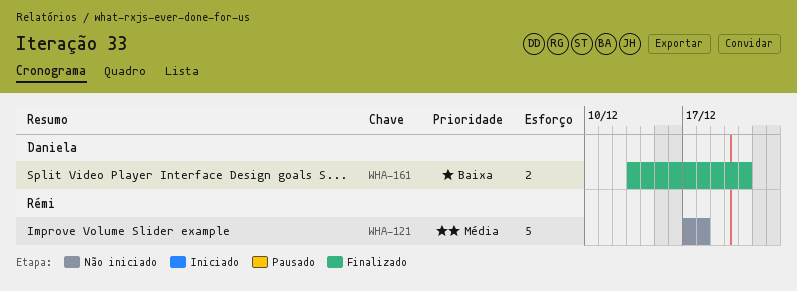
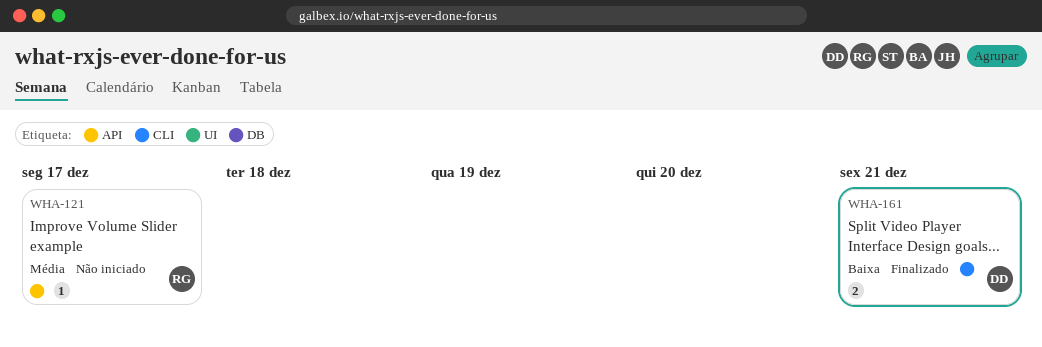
WHA-121, estimate: 5 -> 1
WHA-121, due: Dec 18 -> Dec 17

